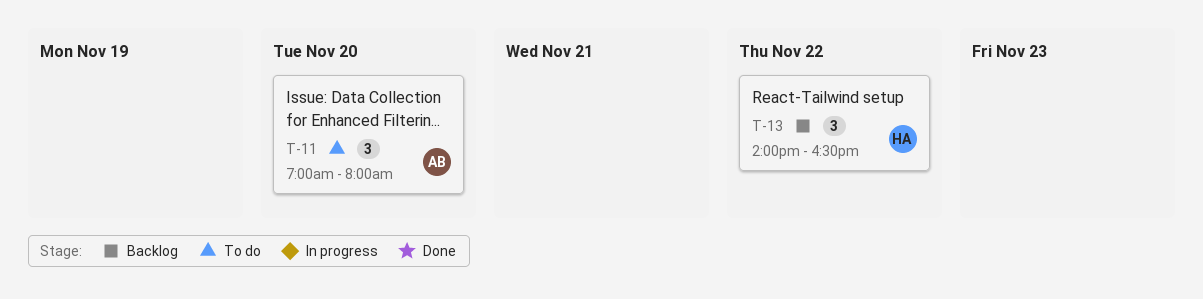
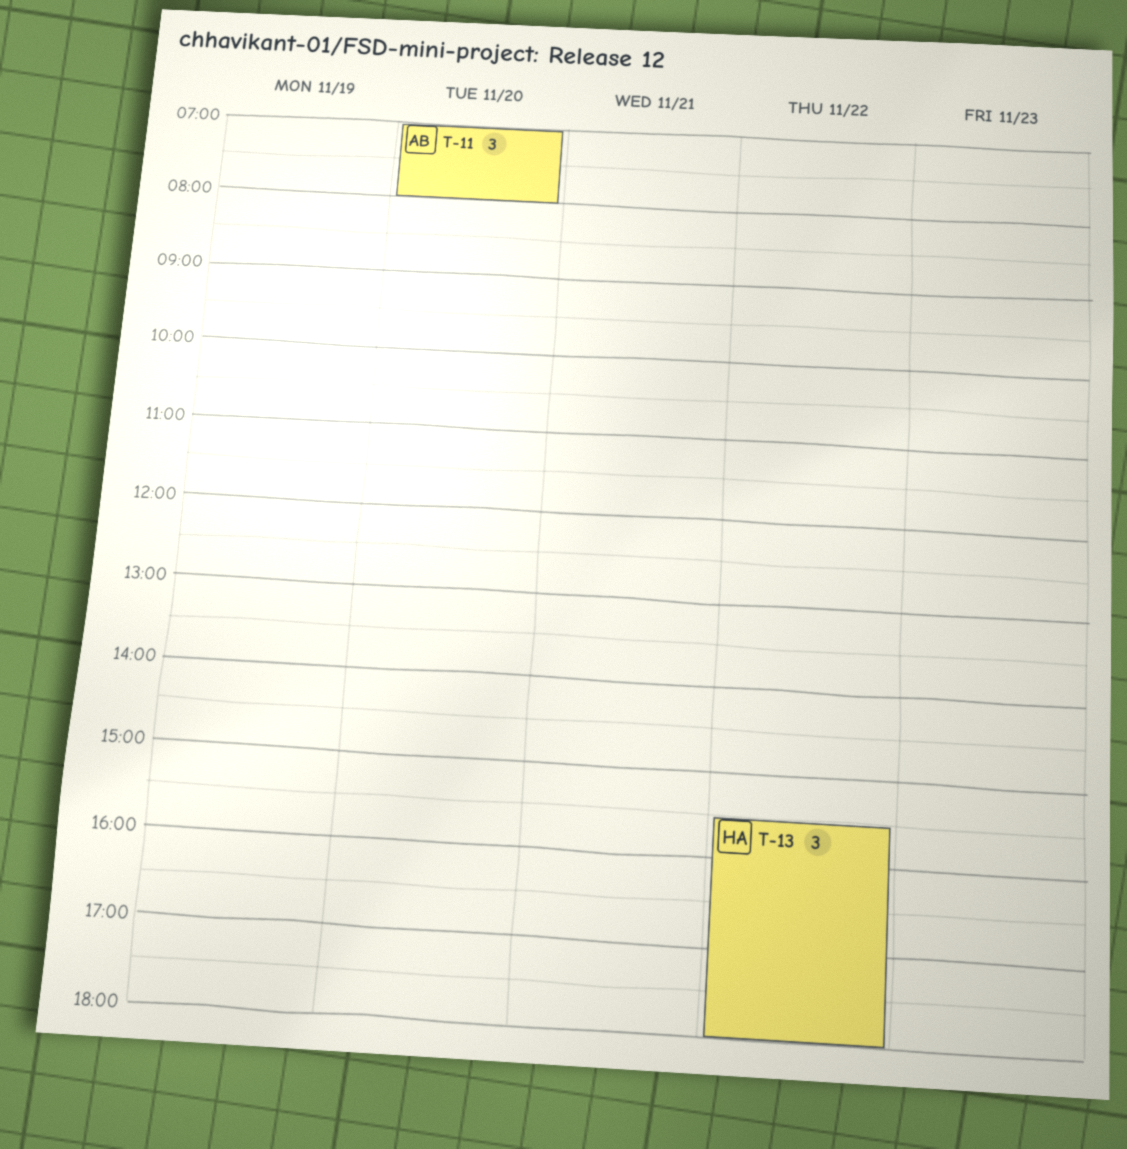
T-13, begins: 14:00 -> 15:30
T-13, ends: 16:30 -> 18:00

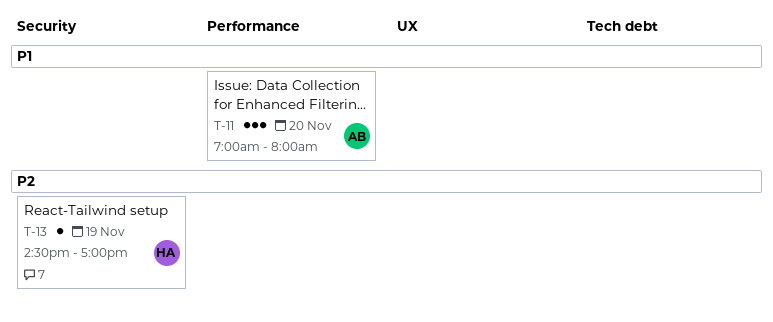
T-13, estimate: 3 -> 1
T-13, day: Nov 22 -> Nov 19
T-13, begins: 15:30 -> 14:30
T-13, ends: 18:00 -> 17:00

